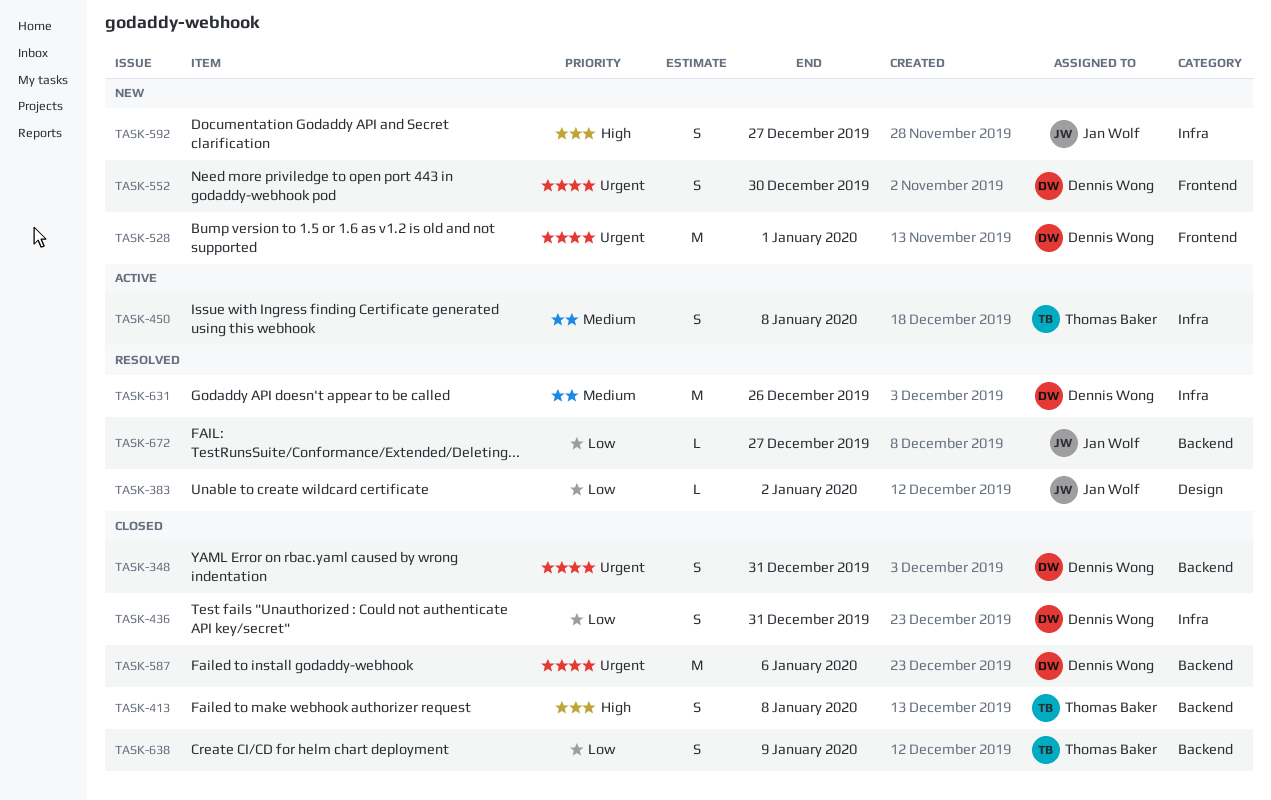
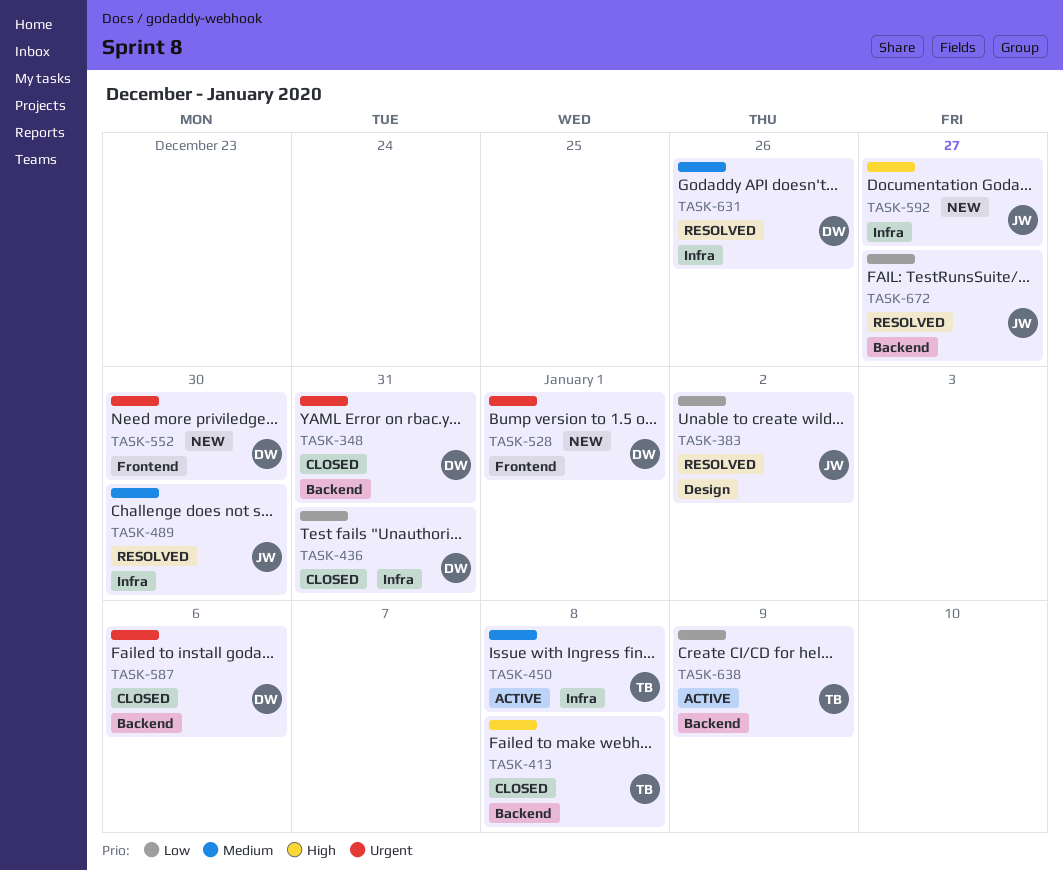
TASK-489: none -> present
TASK-638, status: Closed -> Active

